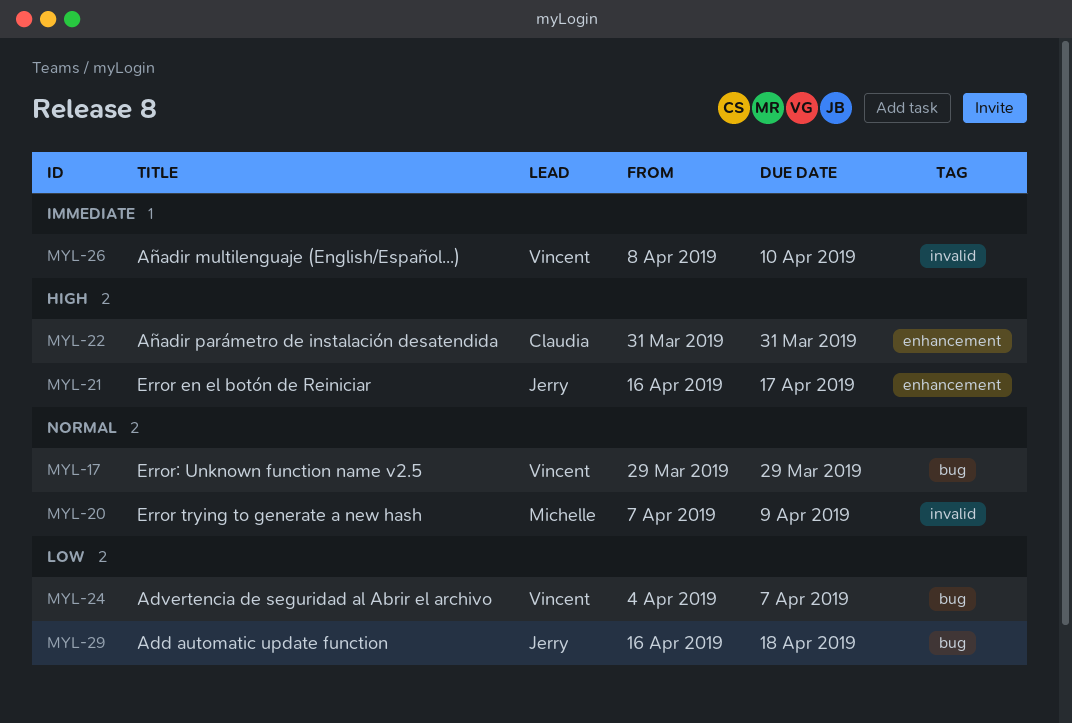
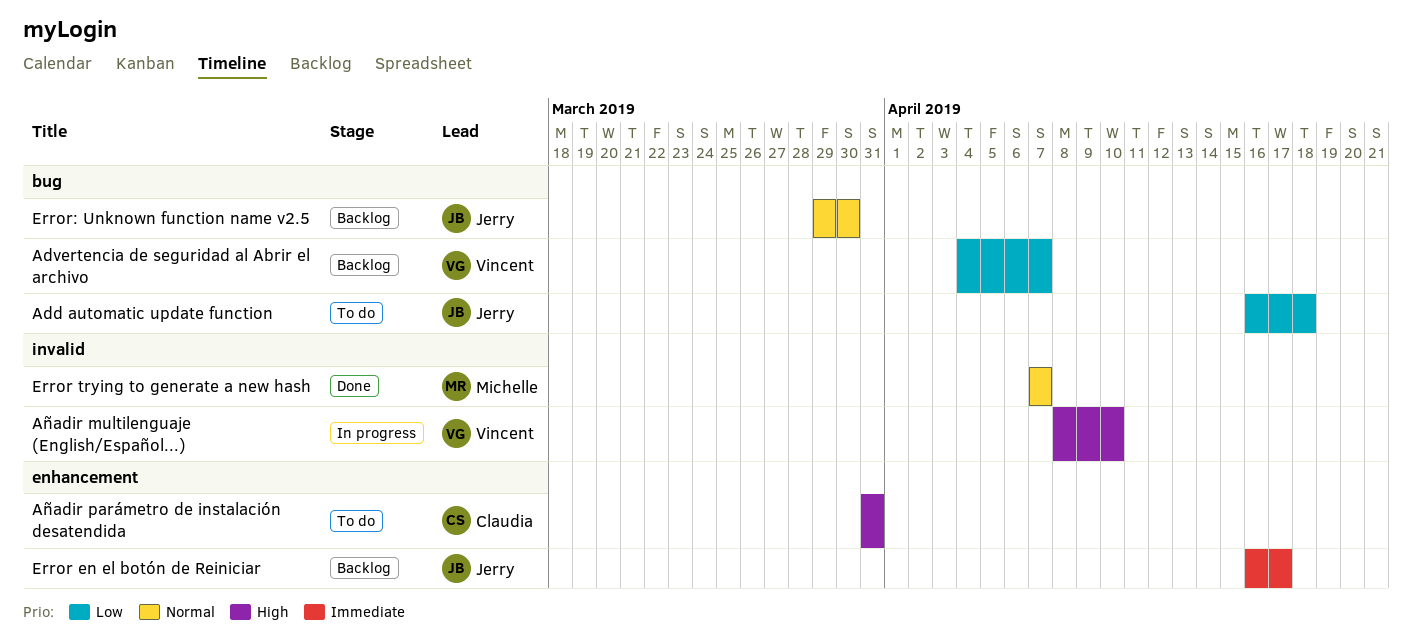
Añadir multilenguaje (English/Español...), priority: Immediate -> High
Error en el botón de Reiniciar, priority: High -> Immediate
Error trying to generate a new hash, due: Apr 9 -> Apr 7
Error: Unknown function name v2.5, owner: Vincent -> Jerry
Error: Unknown function name v2.5, due: Mar 29 -> Mar 30

